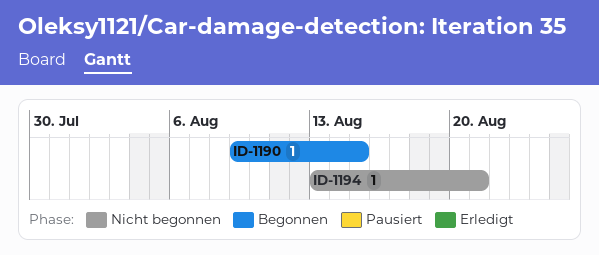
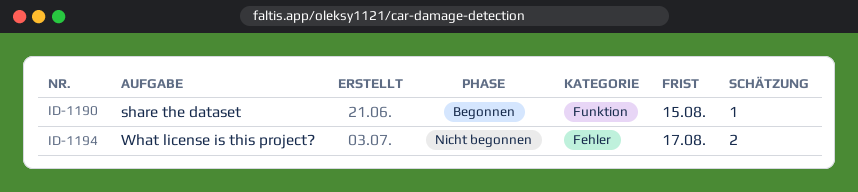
ID-1194, estimate: 1 -> 2
ID-1194, due: Aug 21 -> Aug 17

